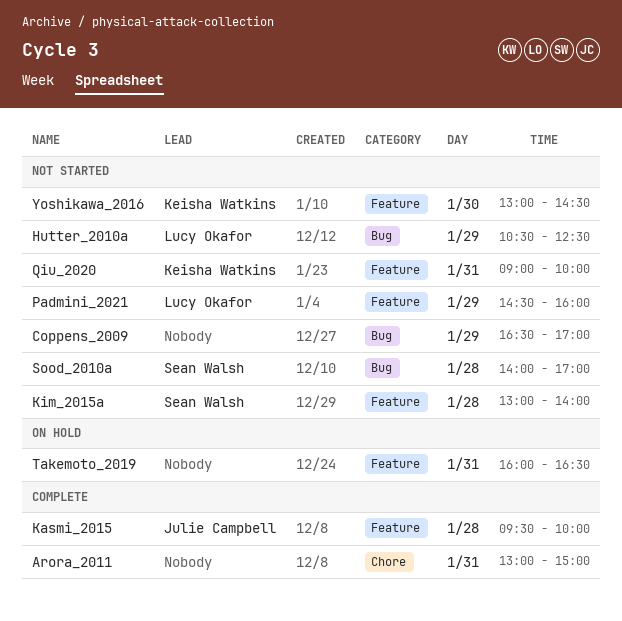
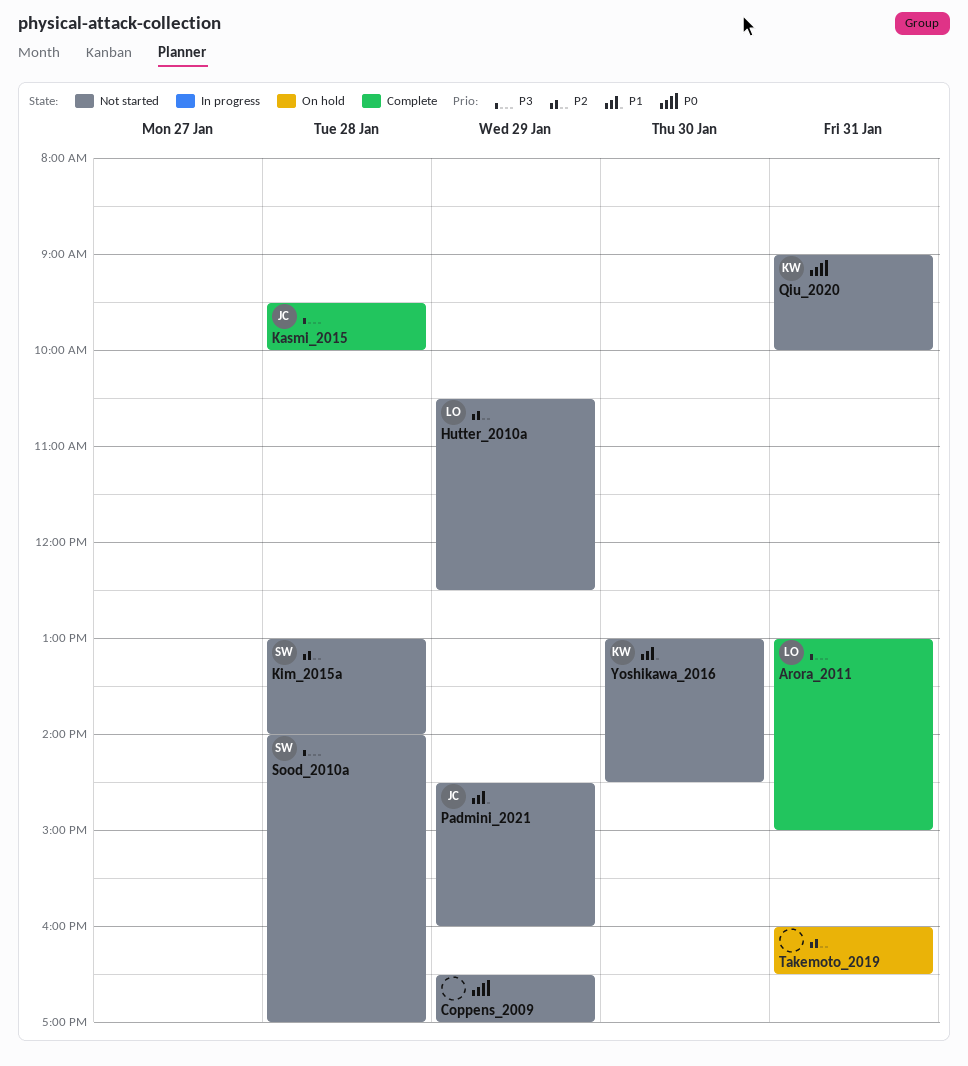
Arora_2011, owner: none -> Lucy Okafor
Padmini_2021, owner: Lucy Okafor -> Julie Campbell

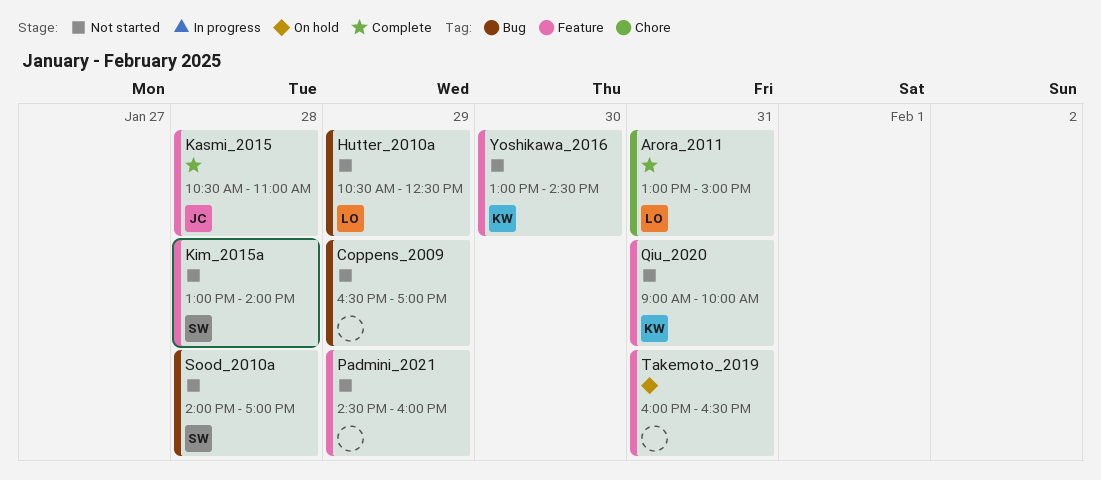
Kasmi_2015, begins: 09:30 -> 10:30
Kasmi_2015, ends: 10:00 -> 11:00
Padmini_2021, owner: JC -> none

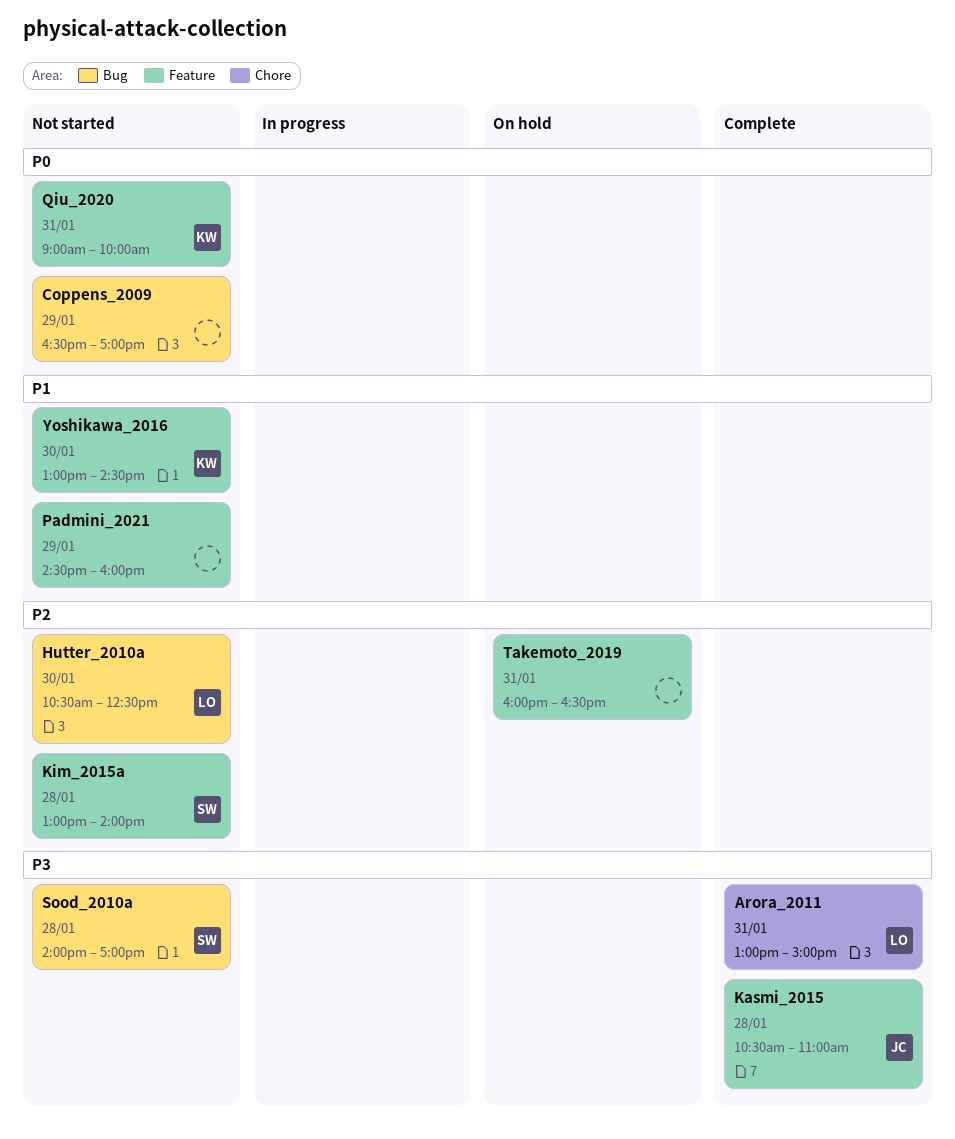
Hutter_2010a, day: Jan 29 -> Jan 30

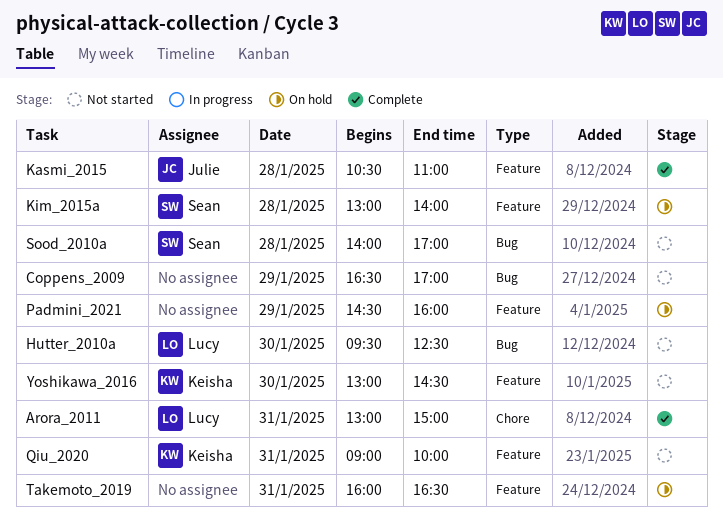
Hutter_2010a, begins: 10:30 -> 09:30
Kim_2015a, status: Not started -> On hold
Padmini_2021, status: Not started -> On hold

